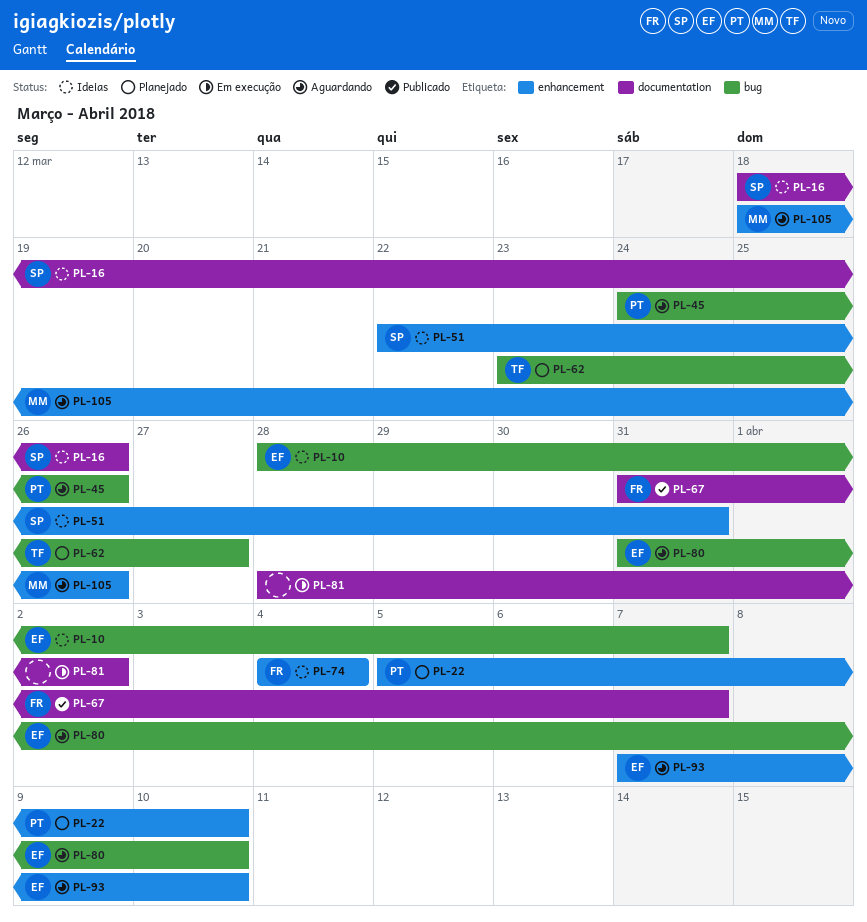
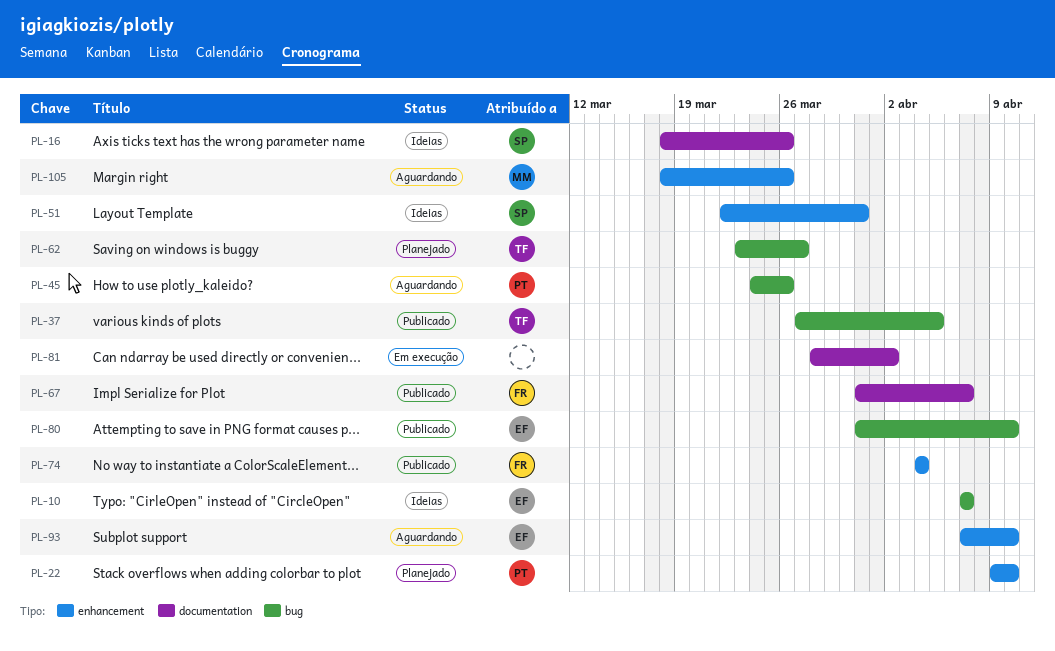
PL-10, start: Mar 28 -> Apr 7
PL-22, start: Apr 5 -> Apr 9
PL-37: none -> present
PL-74, status: Ideias -> Publicado
PL-80, status: Aguardando -> Publicado

